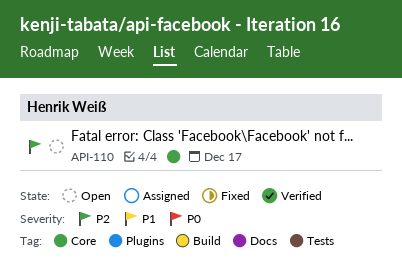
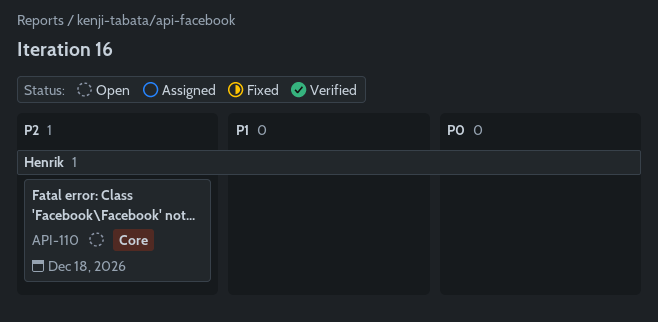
API-110, due: Dec 17 -> Dec 18

